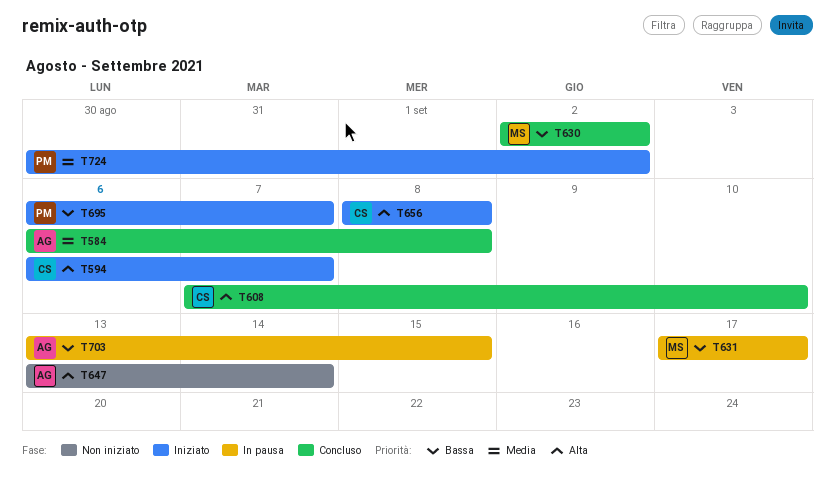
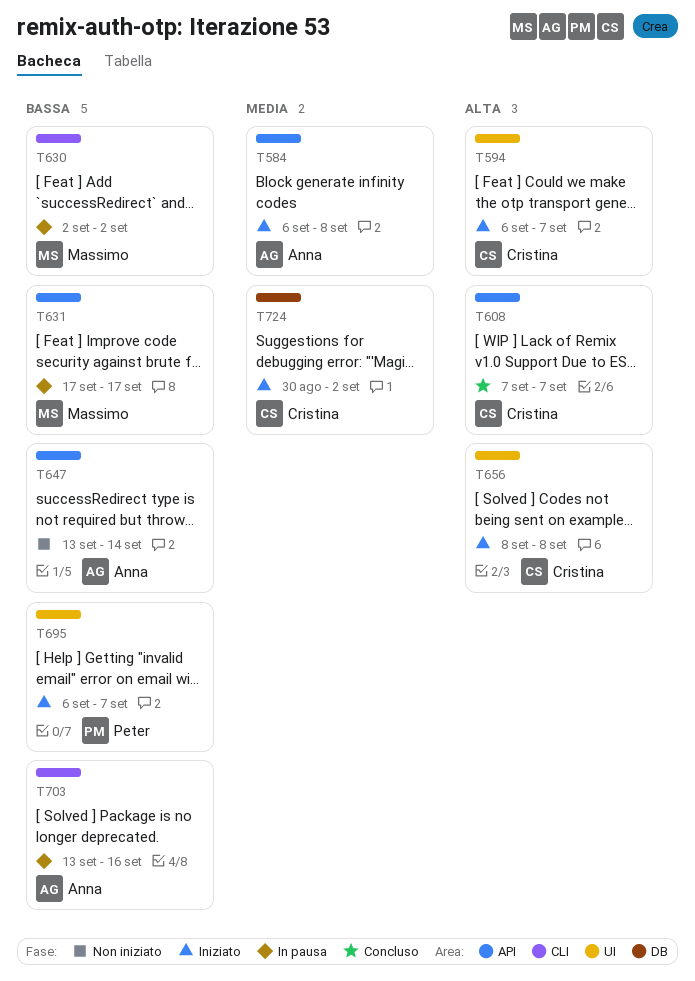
T584, status: Concluso -> Iniziato
T608, due: Sep 10 -> Sep 7
T630, status: Concluso -> In pausa
T647, priority: Alta -> Bassa
T703, due: Sep 15 -> Sep 16
T724, owner: Peter -> Cristina

